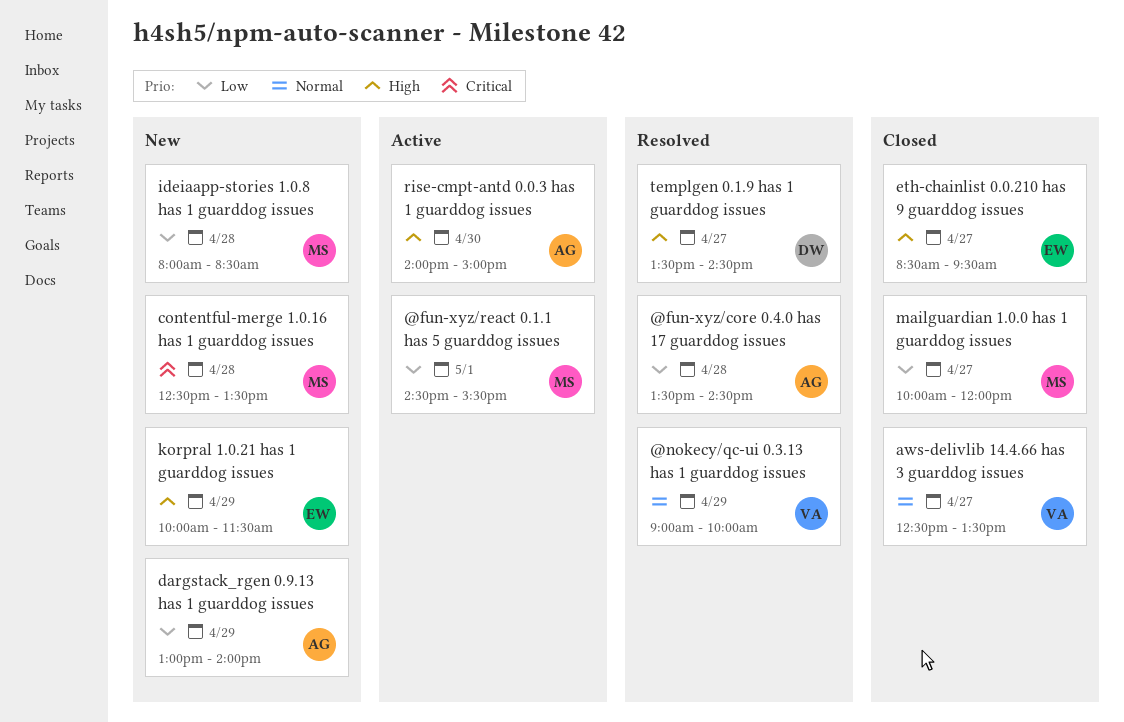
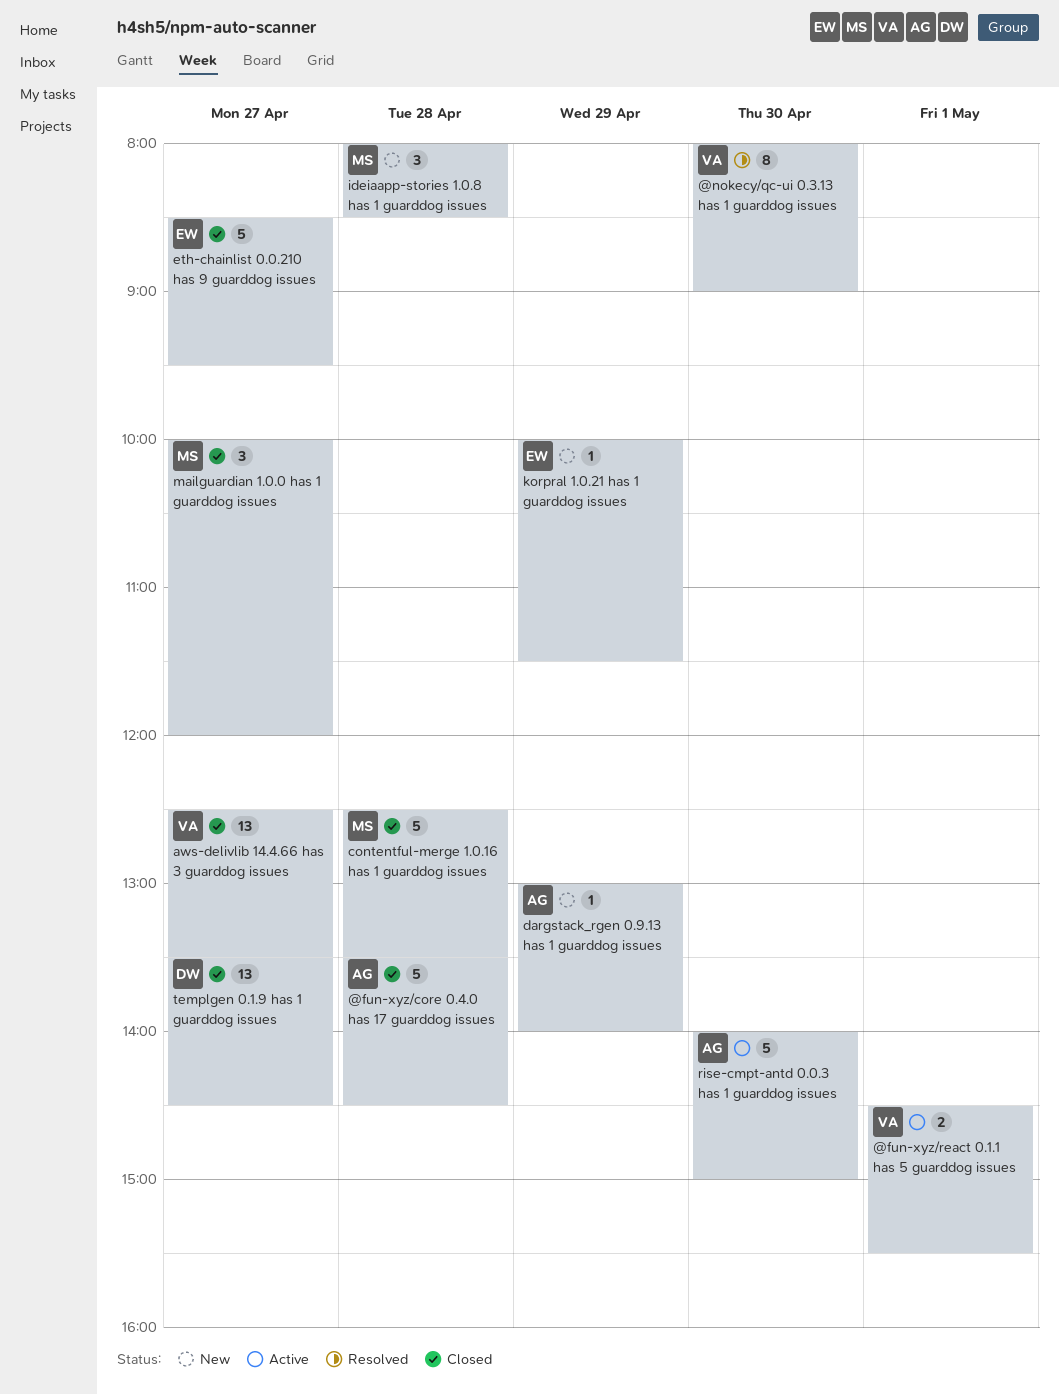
@fun-xyz/core 0.4.0 has 17 guarddog issues, status: Resolved -> Closed
@fun-xyz/react 0.1.1 has 5 guarddog issues, owner: MS -> VA
@nokecy/qc-ui 0.3.13 has 1 guarddog issues, day: Apr 29 -> Apr 30
@nokecy/qc-ui 0.3.13 has 1 guarddog issues, begins: 09:00 -> 08:00
@nokecy/qc-ui 0.3.13 has 1 guarddog issues, ends: 10:00 -> 09:00
contentful-merge 1.0.16 has 1 guarddog issues, status: New -> Closed
templgen 0.1.9 has 1 guarddog issues, status: Resolved -> Closed

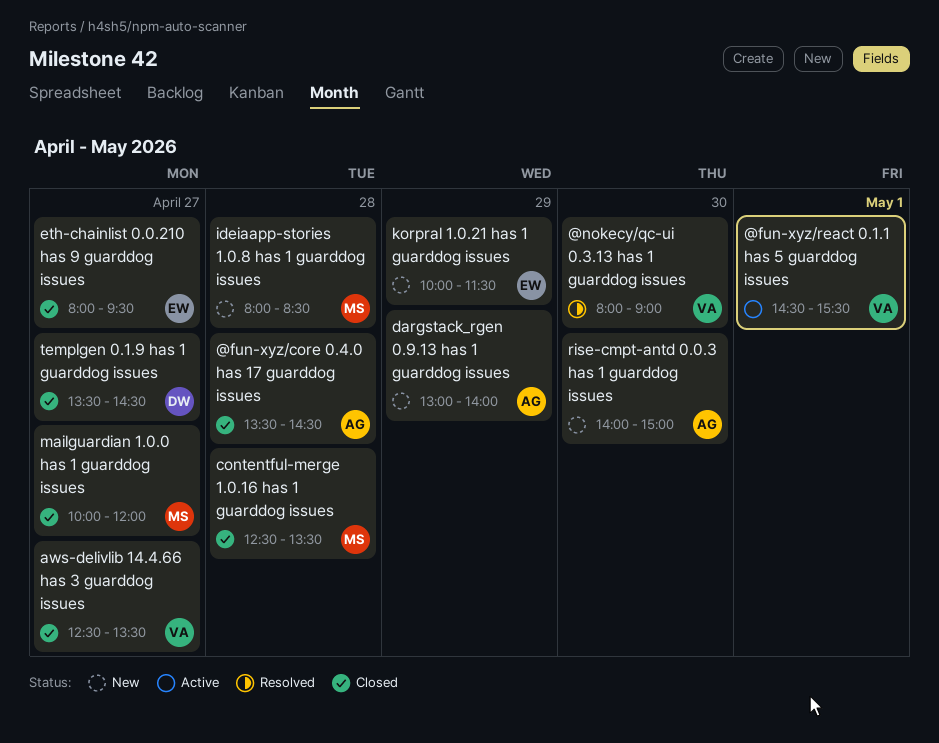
eth-chainlist 0.0.210 has 9 guarddog issues, begins: 08:30 -> 08:00
rise-cmpt-antd 0.0.3 has 1 guarddog issues, status: Active -> New

